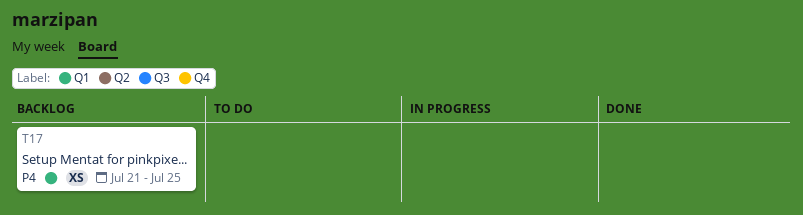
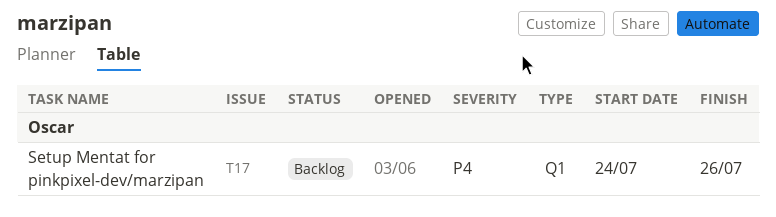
T17, start: Jul 21 -> Jul 24
T17, due: Jul 25 -> Jul 26

